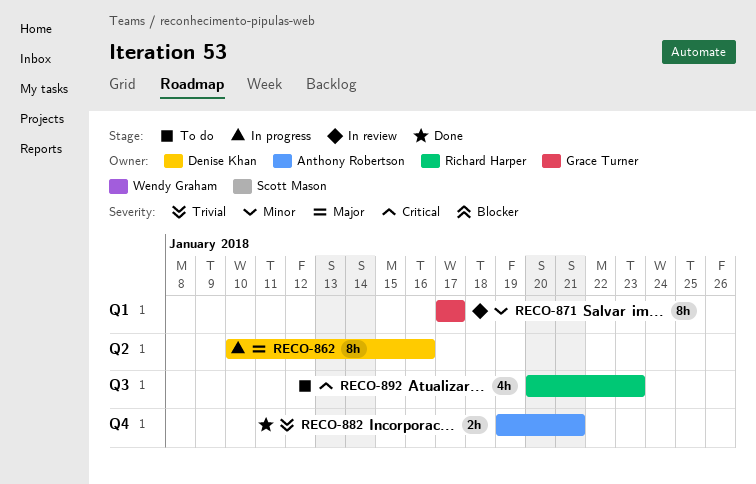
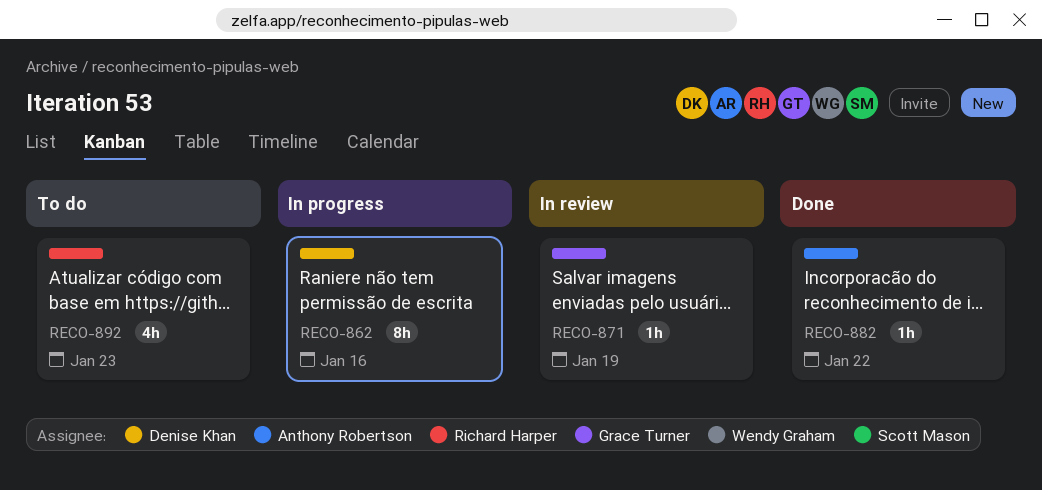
RECO-871, estimate: 8h -> 1h
RECO-871, due: Jan 17 -> Jan 19
RECO-882, estimate: 2h -> 1h
RECO-882, due: Jan 21 -> Jan 22

